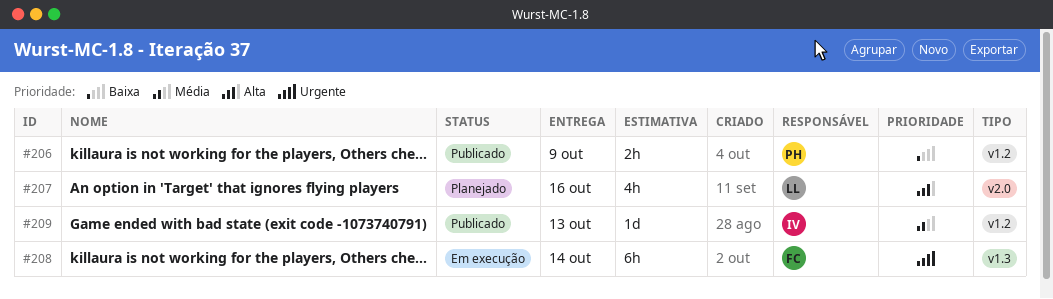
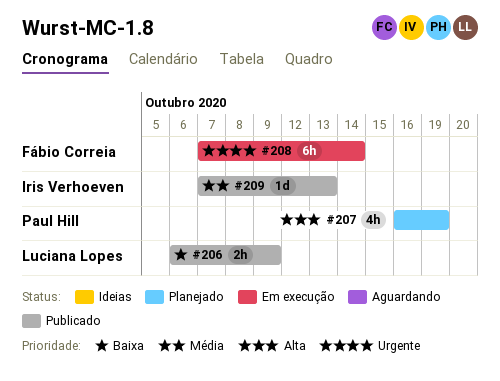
#206, owner: Paul Hill -> Luciana Lopes
#207, owner: Luciana Lopes -> Paul Hill
#207, due: Oct 16 -> Oct 19

